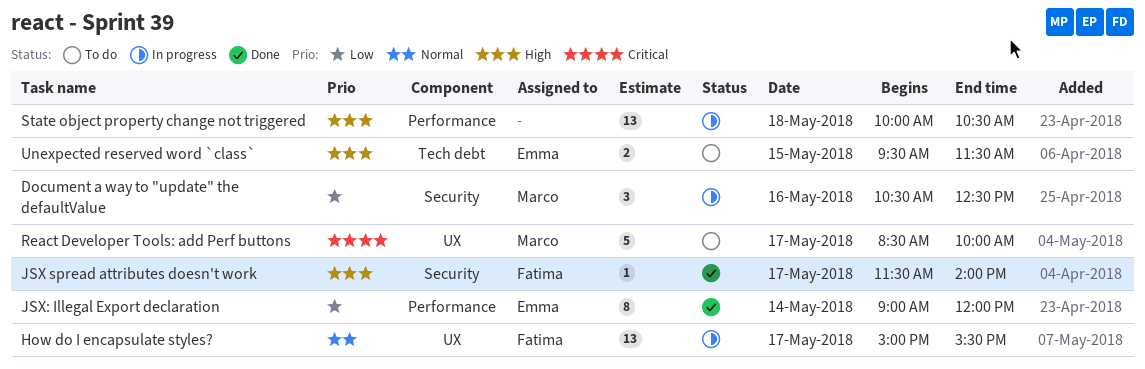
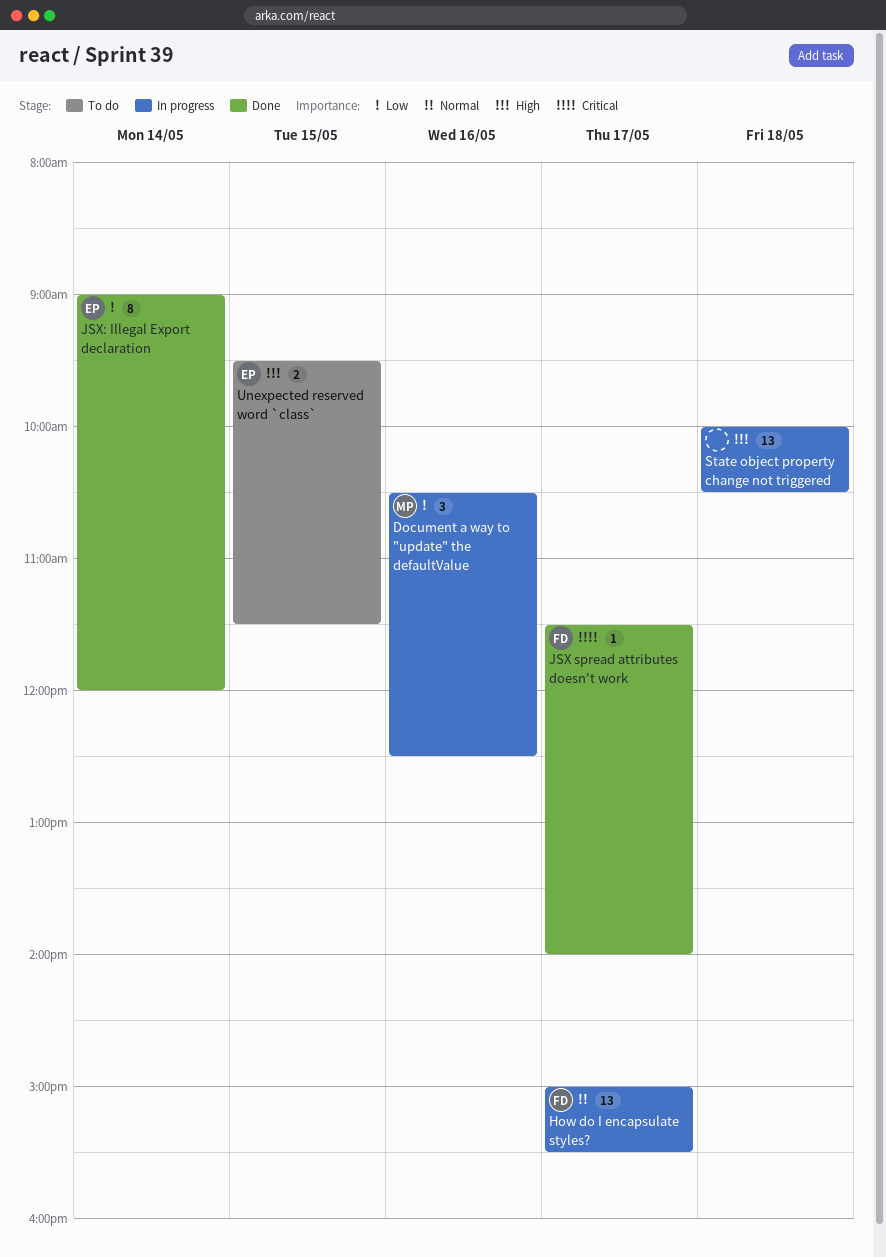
JSX spread attributes doesn't work, priority: High -> Critical
React Developer Tools: add Perf buttons: present -> none

